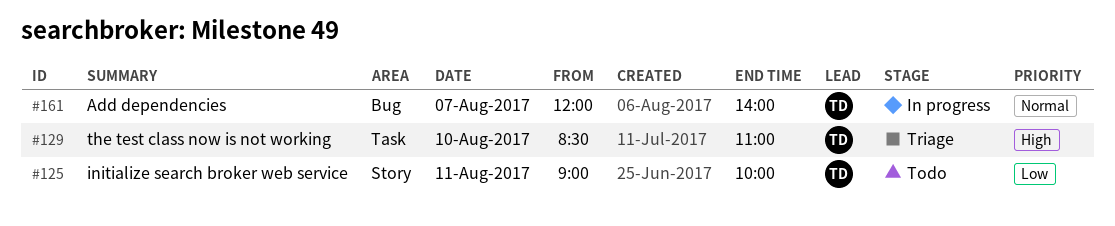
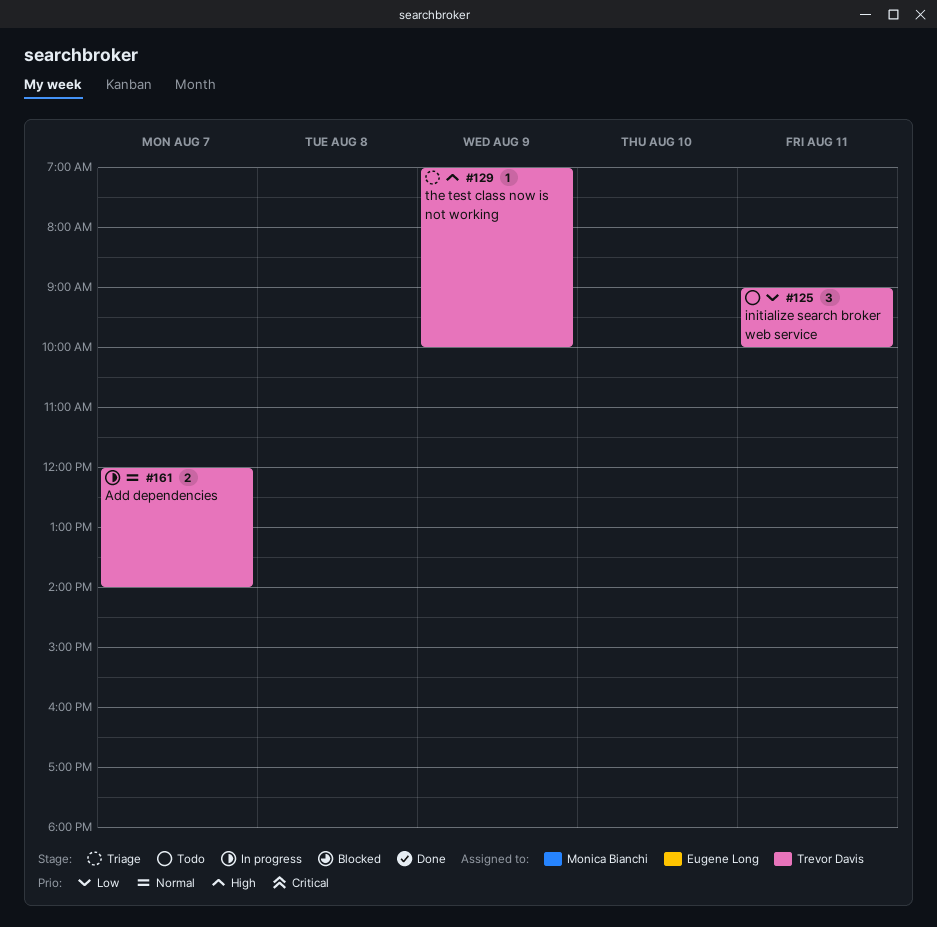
#129, day: Aug 10 -> Aug 9
#129, begins: 08:30 -> 07:00
#129, ends: 11:00 -> 10:00

